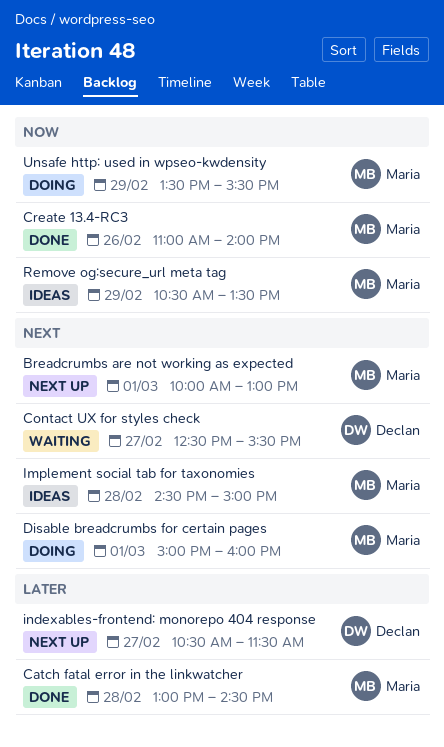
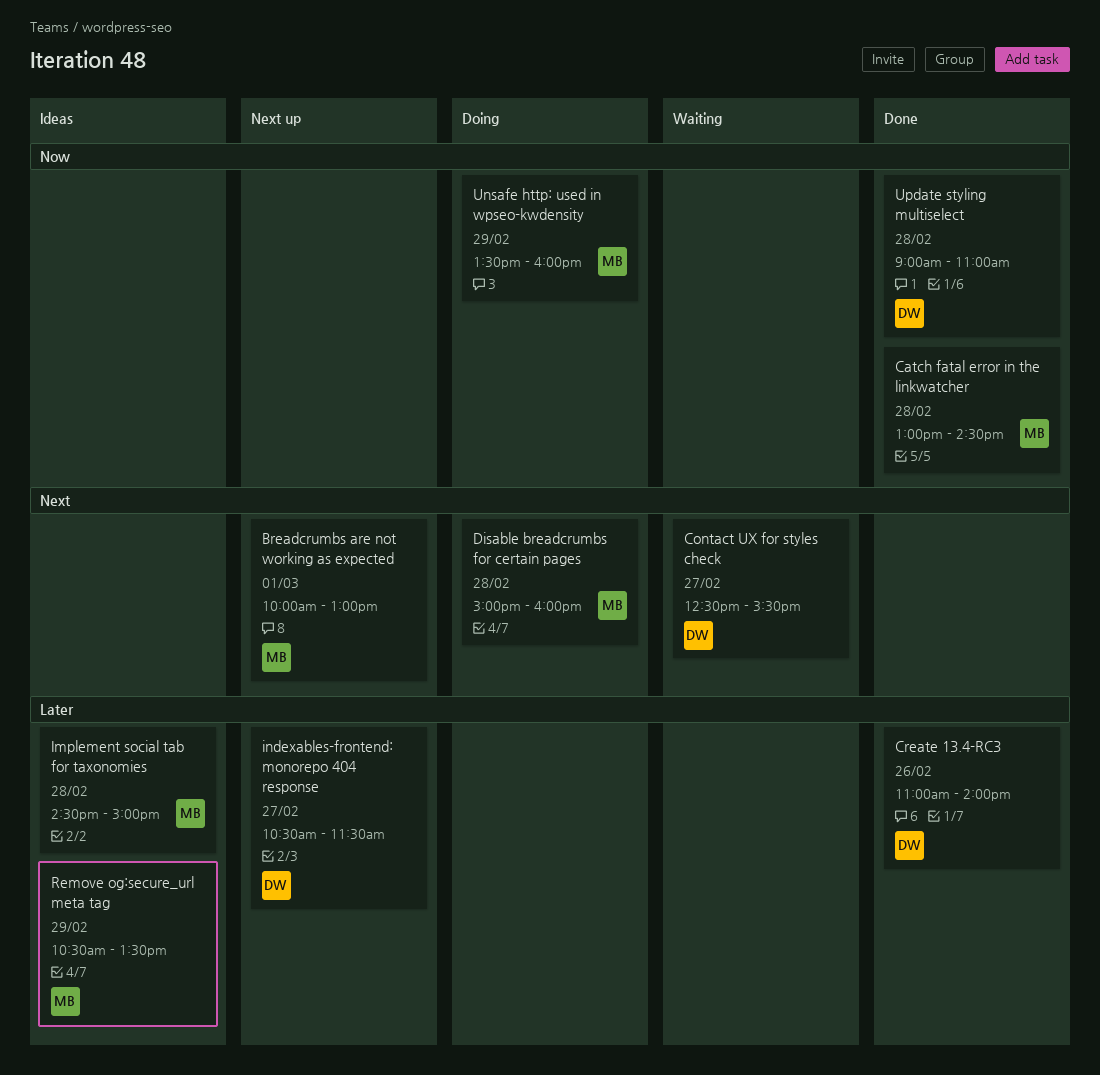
Catch fatal error in the linkwatcher, priority: Later -> Now
Create 13.4-RC3, owner: Maria -> Declan
Create 13.4-RC3, priority: Now -> Later
Disable breadcrumbs for certain pages, day: Mar 1 -> Feb 28
Implement social tab for taxonomies, priority: Next -> Later
Remove og:secure_url meta tag, priority: Now -> Later
Unsafe http: used in wpseo-kwdensity, ends: 15:30 -> 16:00
Update styling multiselect: none -> present

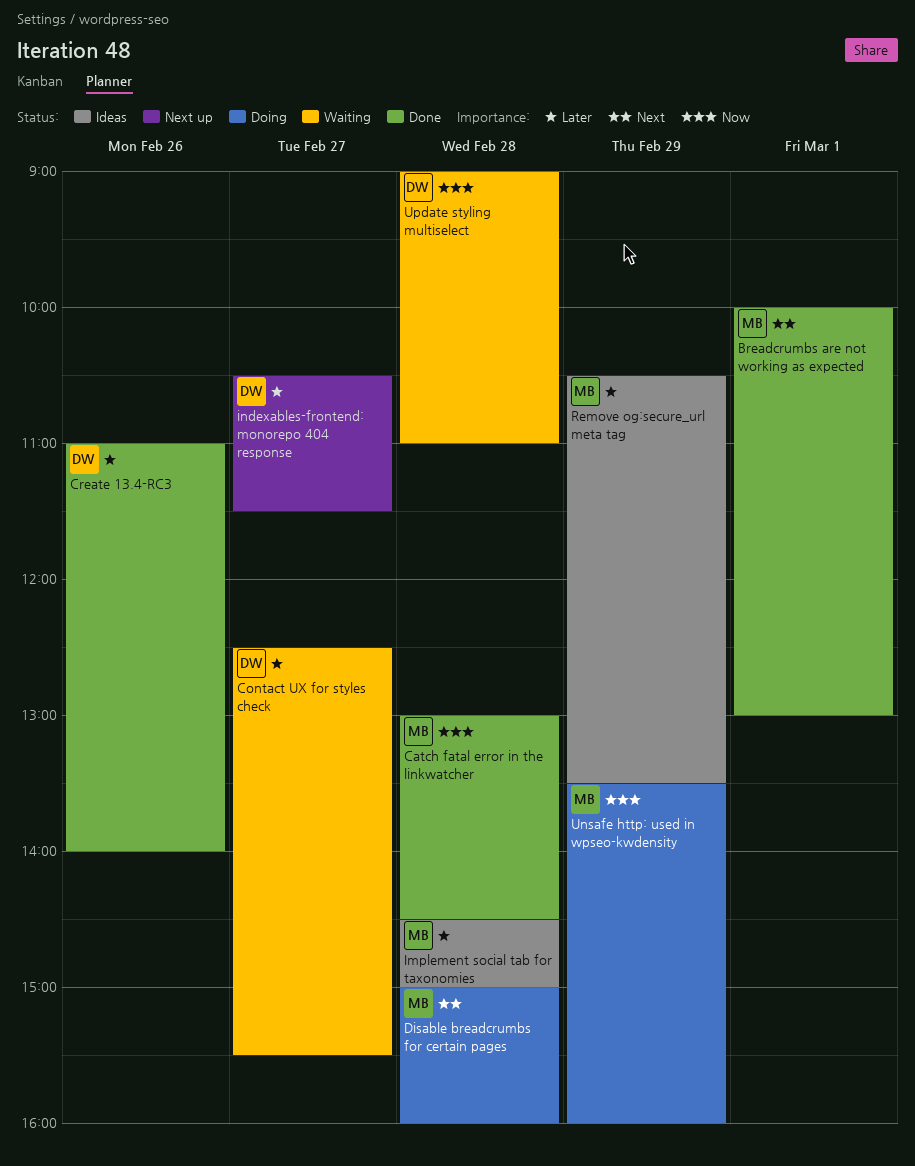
Breadcrumbs are not working as expected, status: Next up -> Done
Contact UX for styles check, priority: Next -> Later
Update styling multiselect, status: Done -> Waiting

